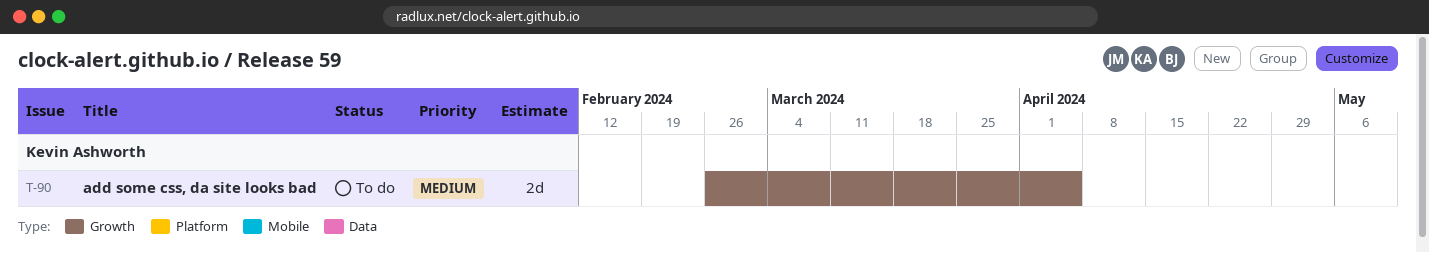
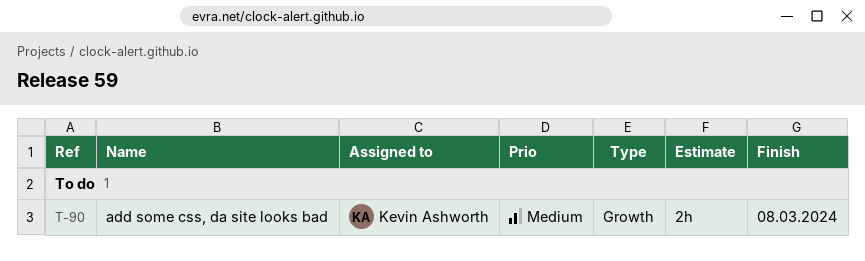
T-90, estimate: 2d -> 2h
T-90, due: Apr 5 -> Mar 8

